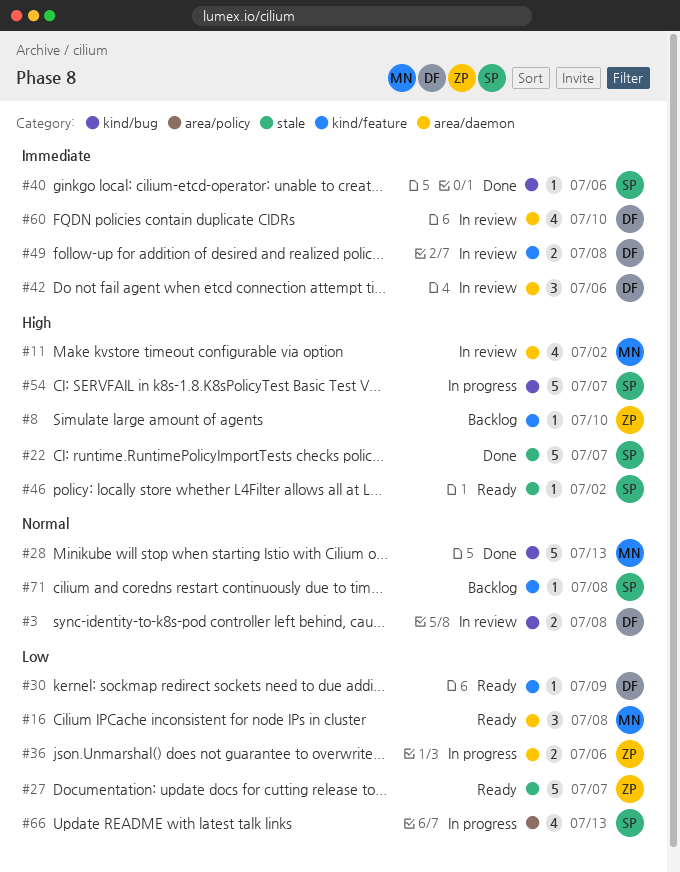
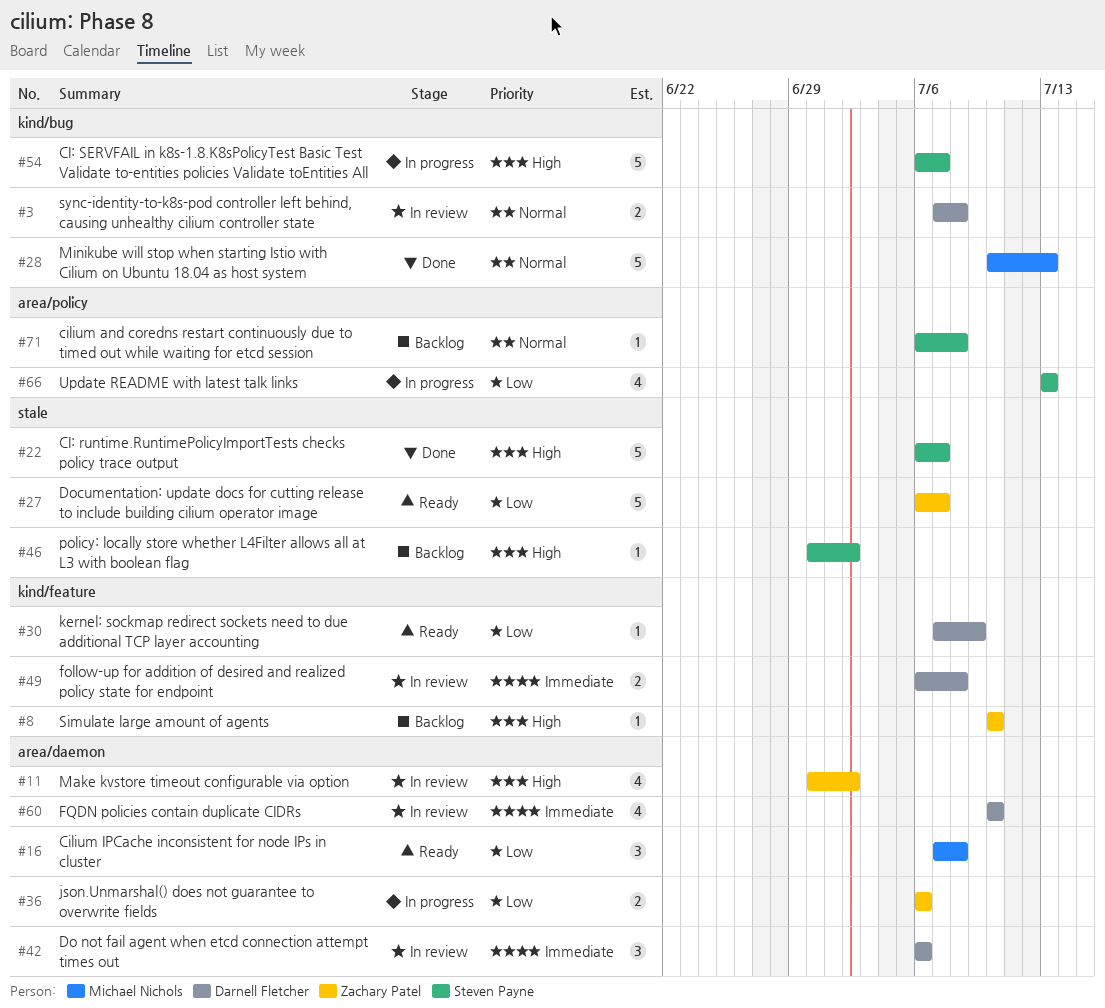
#11, owner: Michael Nichols -> Zachary Patel
#40: present -> none
#46, status: Ready -> Backlog
#71, label: kind/feature -> area/policy

